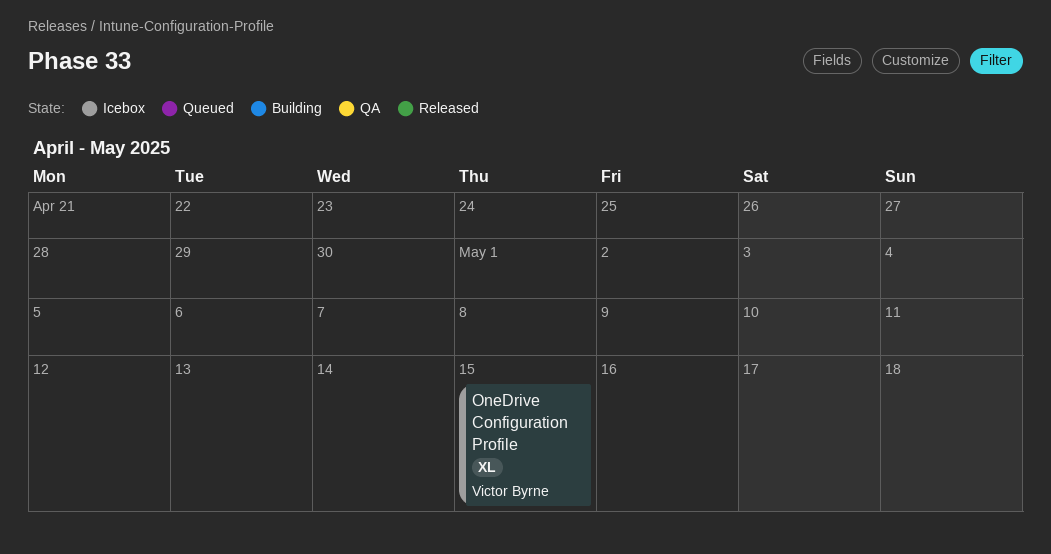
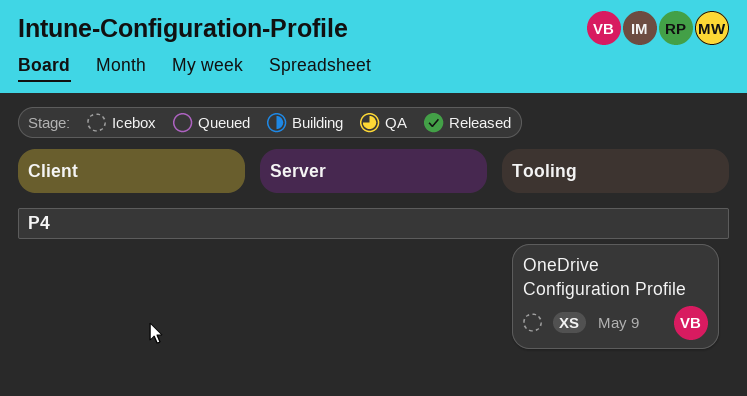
OneDrive Configuration Profile, estimate: XL -> XS
OneDrive Configuration Profile, due: May 15 -> May 9

